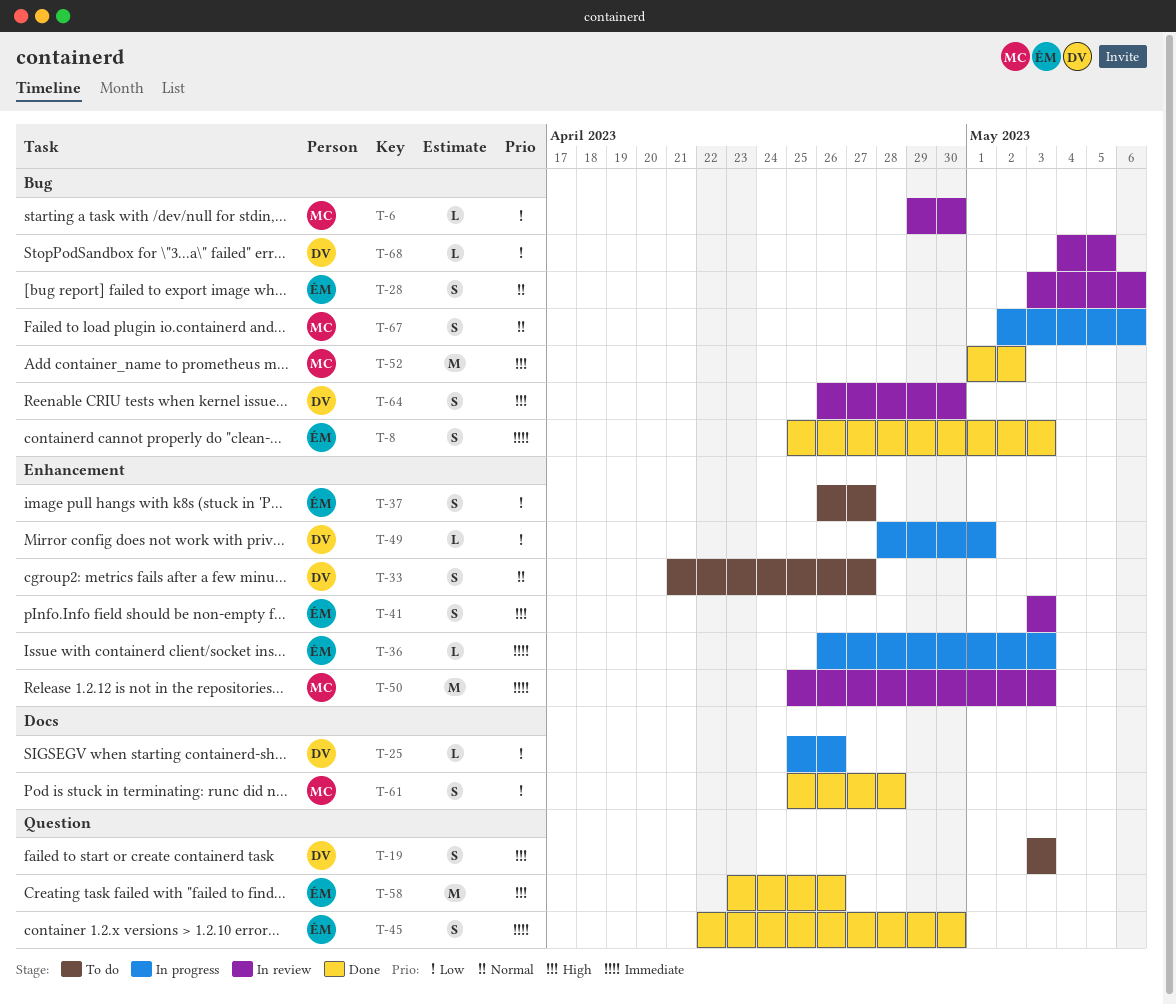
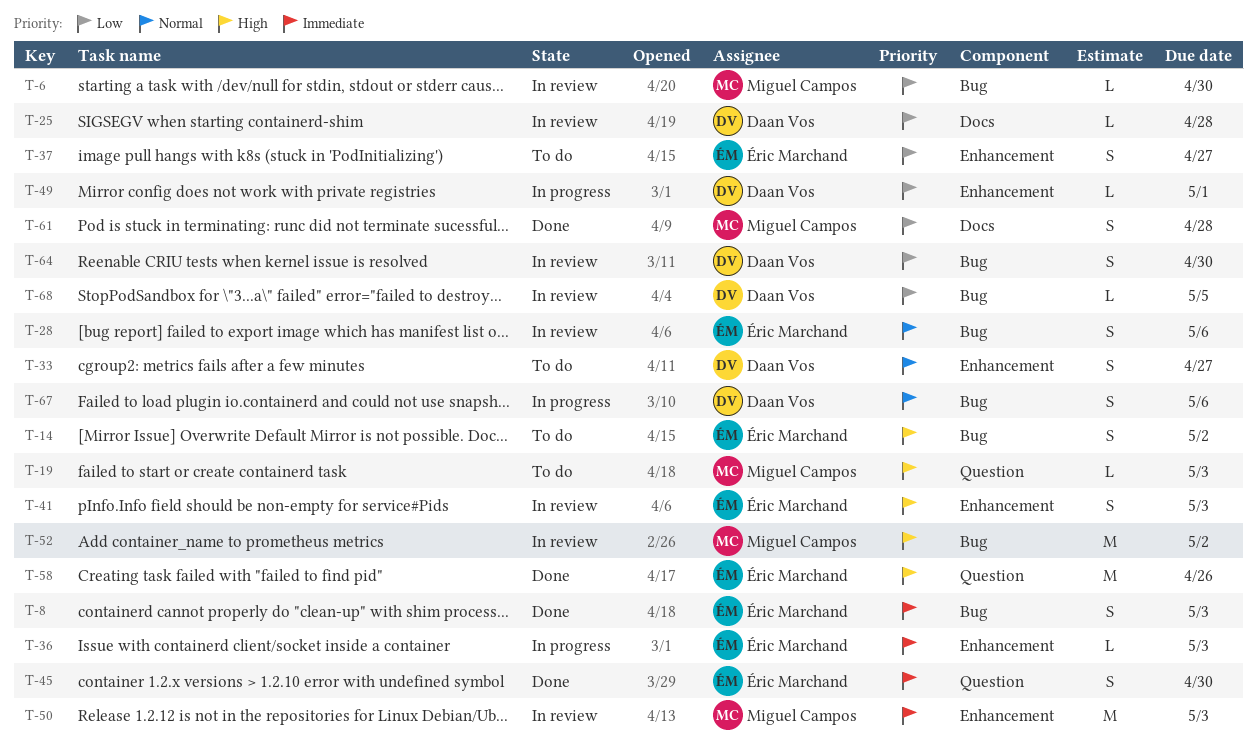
T-14: none -> present
T-19, owner: Daan Vos -> Miguel Campos
T-19, estimate: S -> L
T-25, status: In progress -> In review
T-25, due: Apr 26 -> Apr 28
T-52, status: Done -> In review
T-64, priority: High -> Low
T-67, owner: Miguel Campos -> Daan Vos

